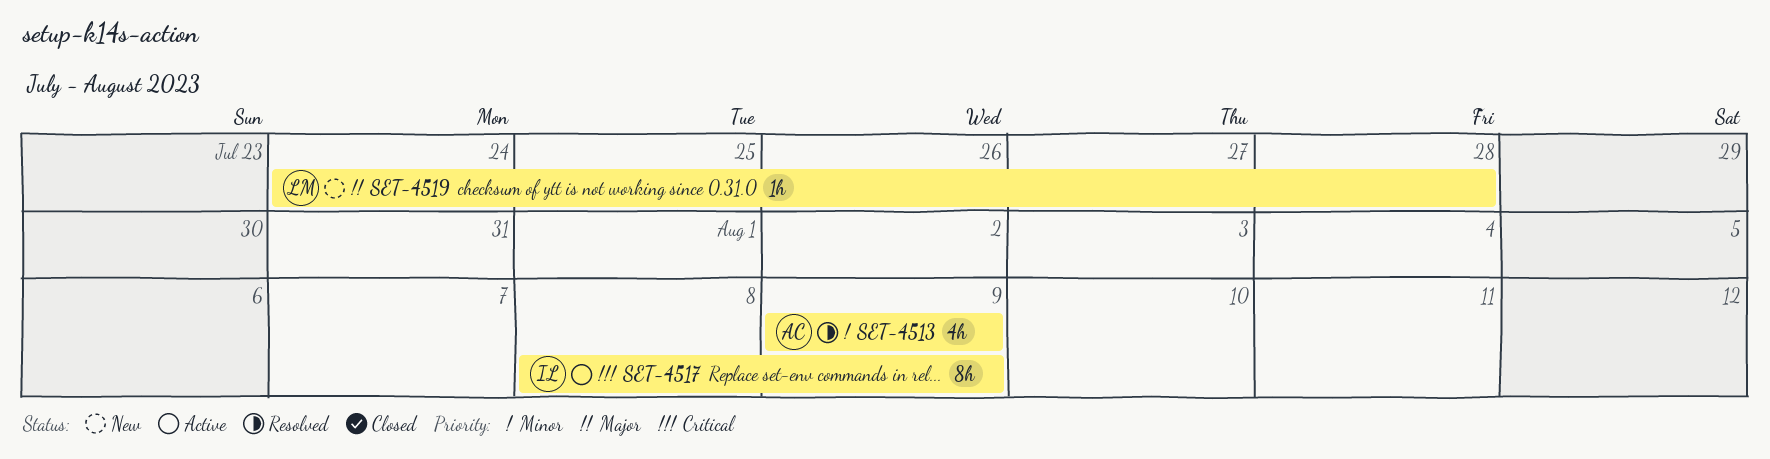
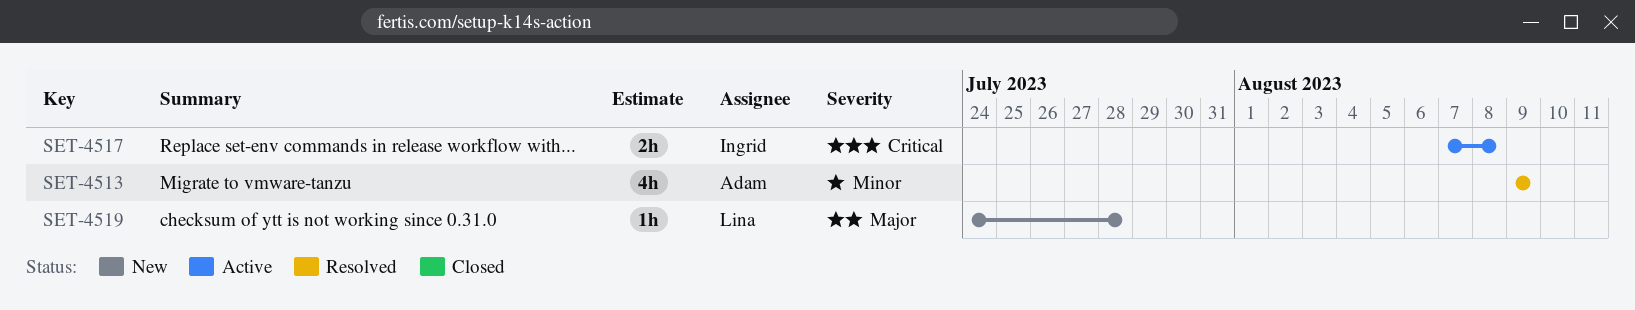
SET-4517, estimate: 8h -> 2h
SET-4517, start: Aug 8 -> Aug 7
SET-4517, due: Aug 9 -> Aug 8

